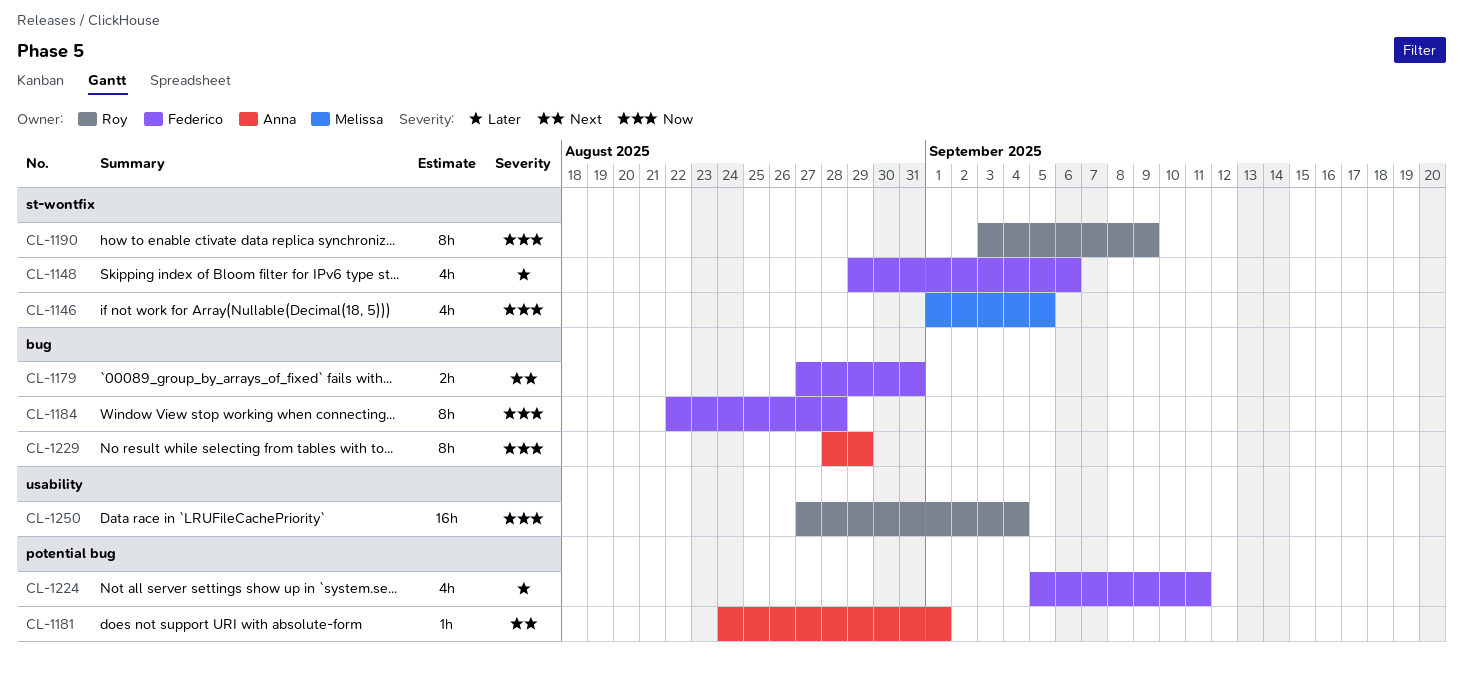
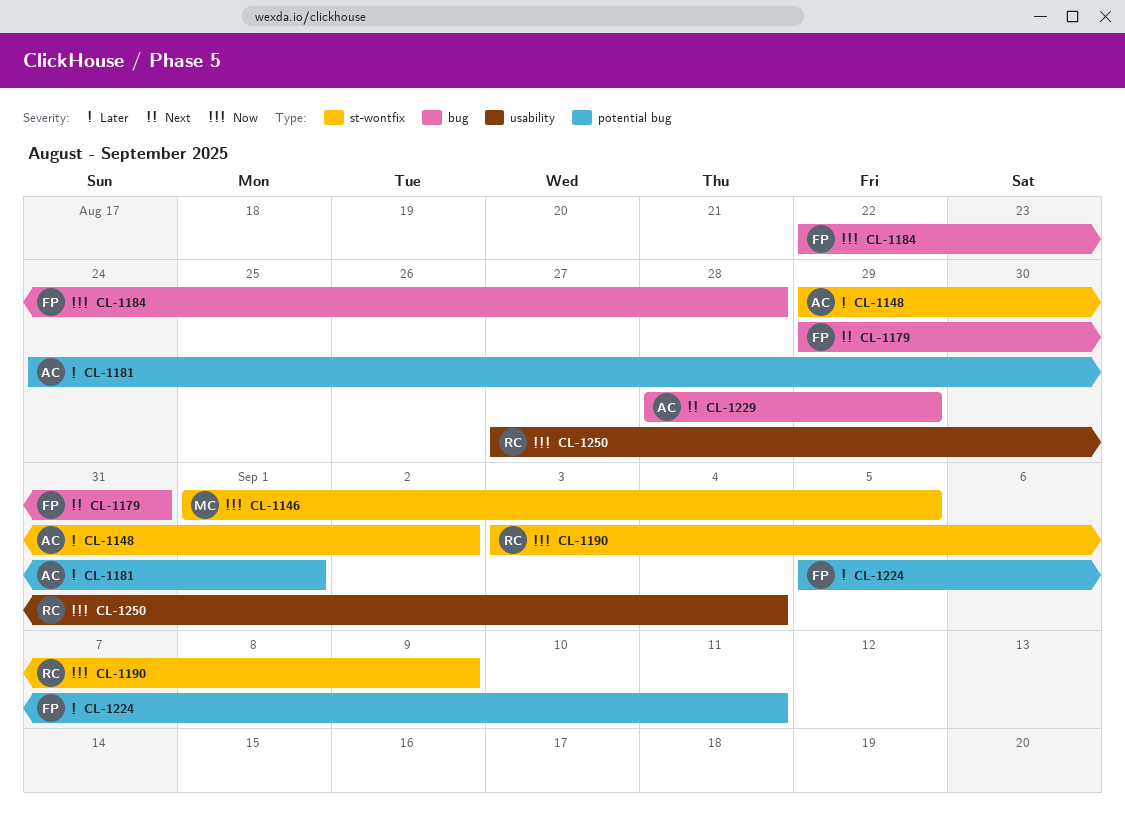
CL-1148, owner: Federico -> Anna
CL-1148, due: Sep 6 -> Sep 2
CL-1179, start: Aug 27 -> Aug 29
CL-1181, priority: Next -> Later
CL-1229, priority: Now -> Next

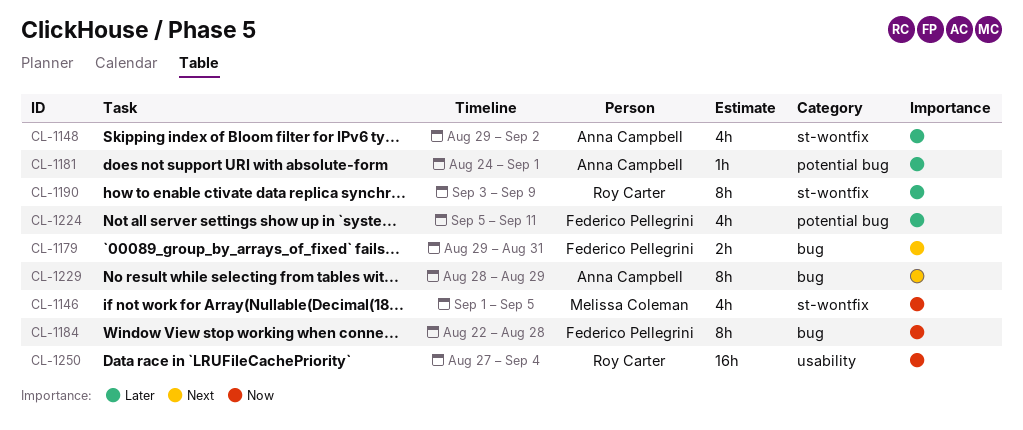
CL-1190, priority: Now -> Later

